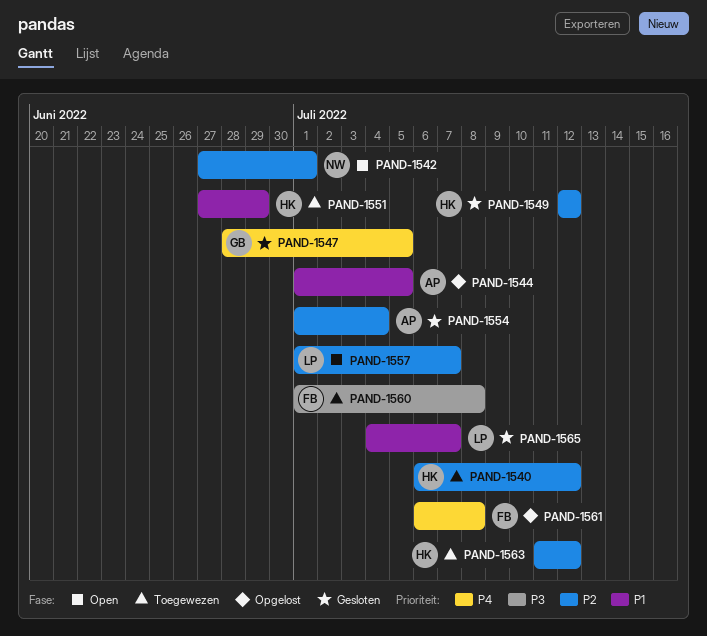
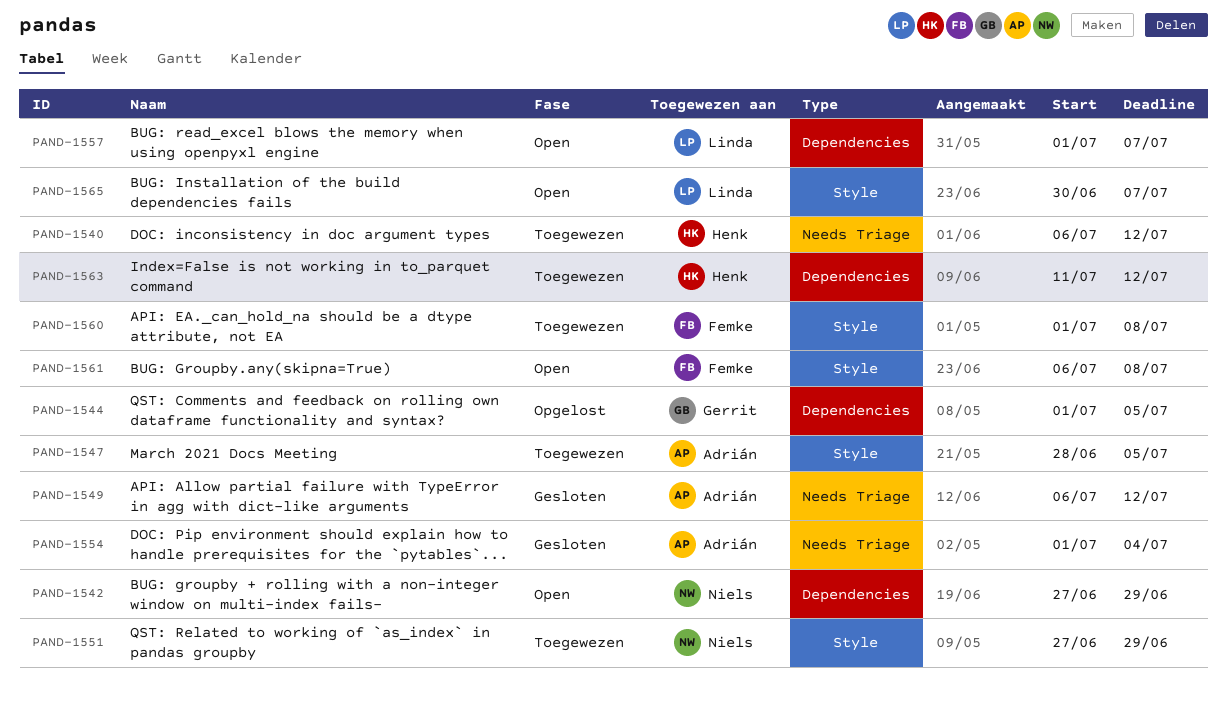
PAND-1542, due: Jul 1 -> Jun 29
PAND-1544, owner: Adrián -> Gerrit
PAND-1547, status: Gesloten -> Toegewezen
PAND-1547, owner: Gerrit -> Adrián
PAND-1549, owner: Henk -> Adrián
PAND-1549, start: Jul 12 -> Jul 6
PAND-1551, owner: Henk -> Niels
PAND-1561, status: Opgelost -> Open
PAND-1565, status: Gesloten -> Open
PAND-1565, start: Jul 4 -> Jun 30

